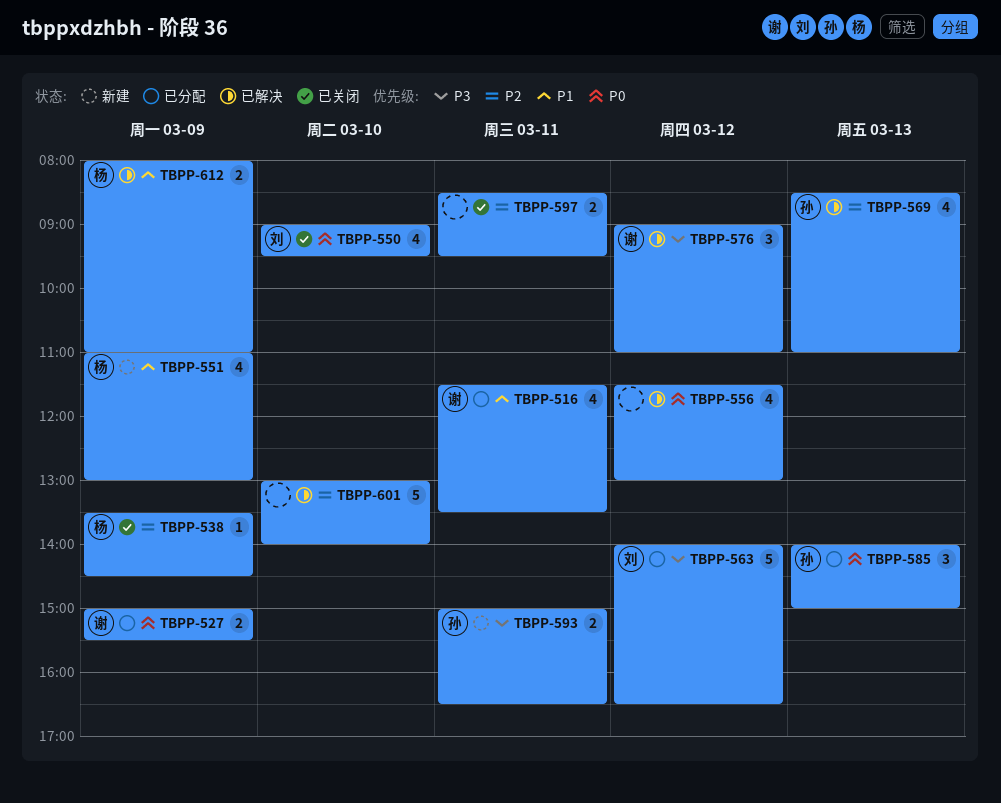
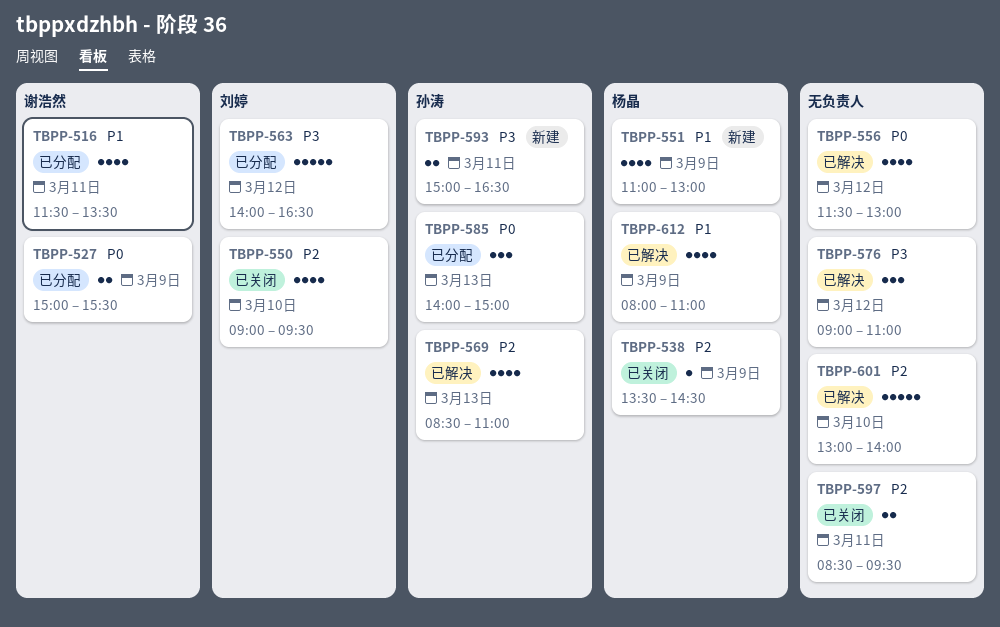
TBPP-550, priority: P0 -> P2
TBPP-576, owner: 谢浩然 -> none
TBPP-612, estimate: 2 -> 4

